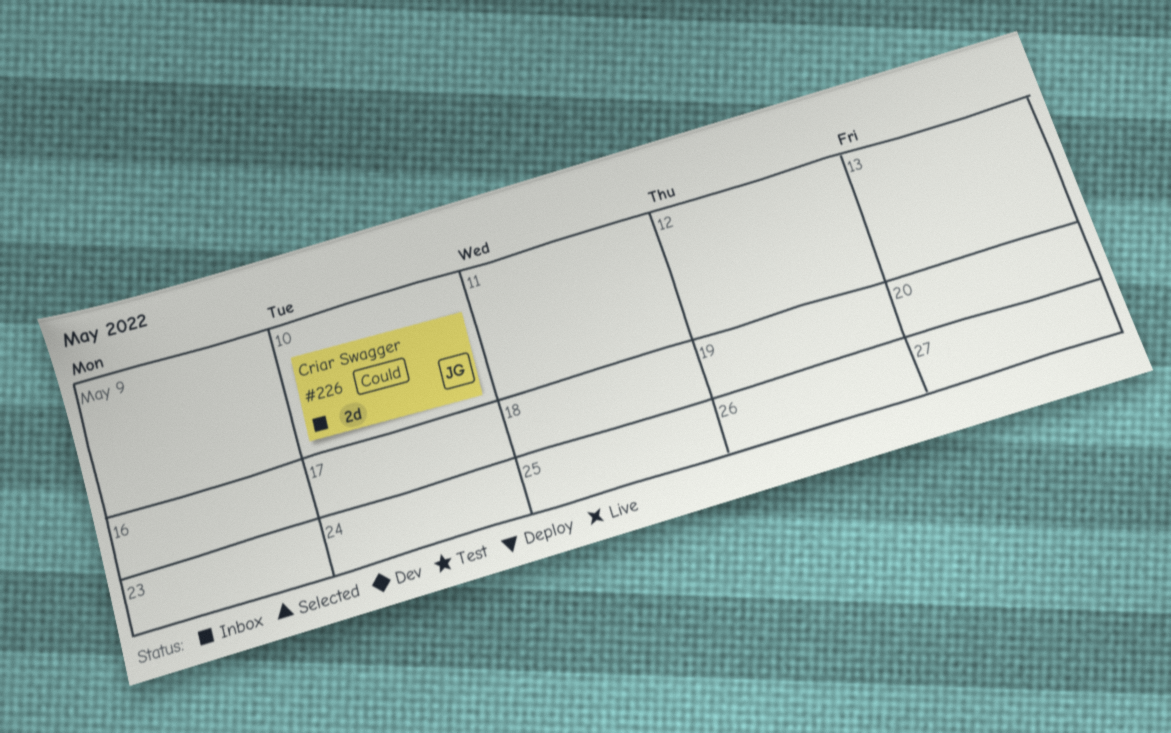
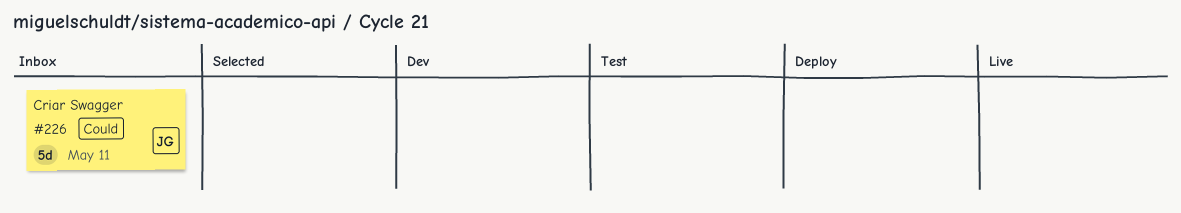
#226, estimate: 2d -> 5d
#226, due: May 10 -> May 11

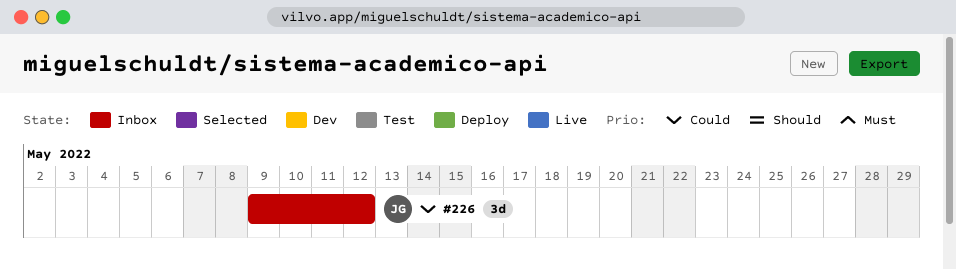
#226, estimate: 5d -> 3d
#226, due: May 11 -> May 12

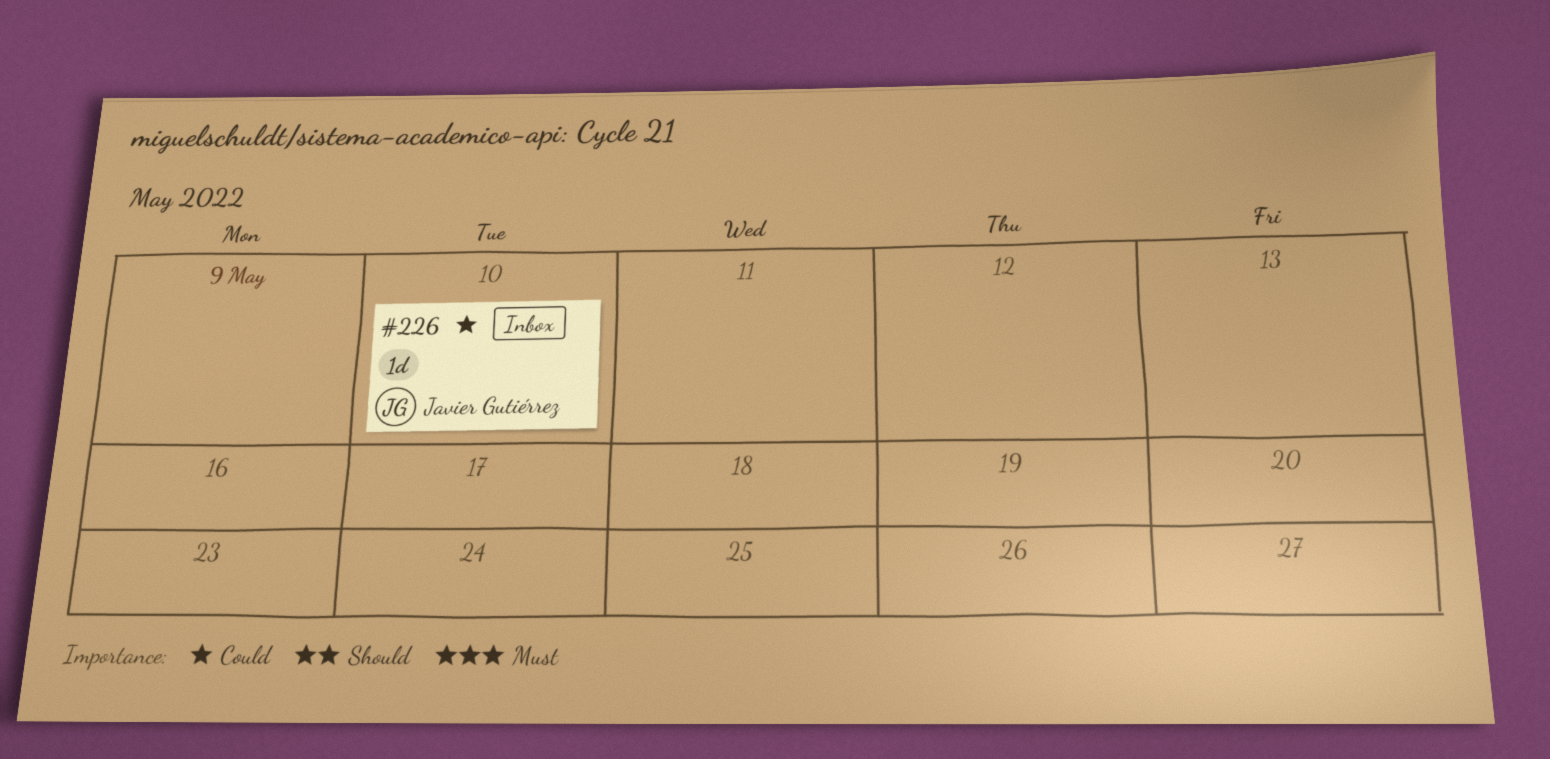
#226, estimate: 3d -> 1d
#226, due: May 12 -> May 10

